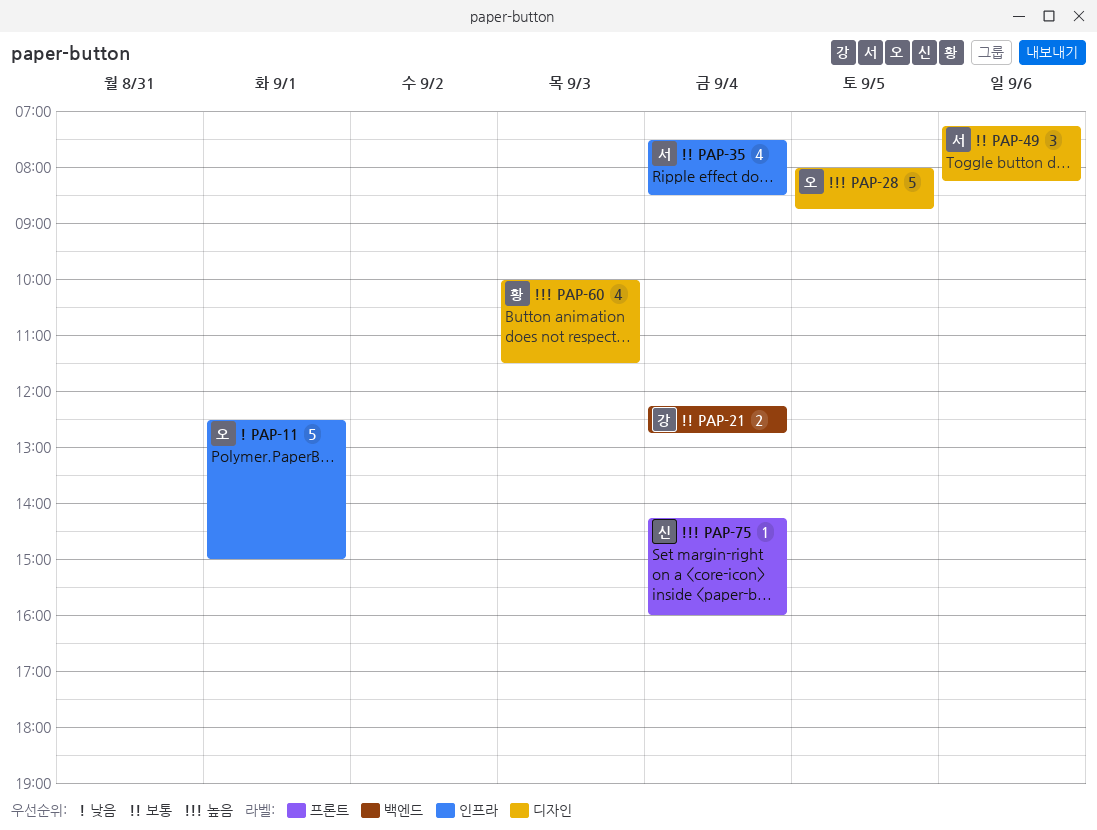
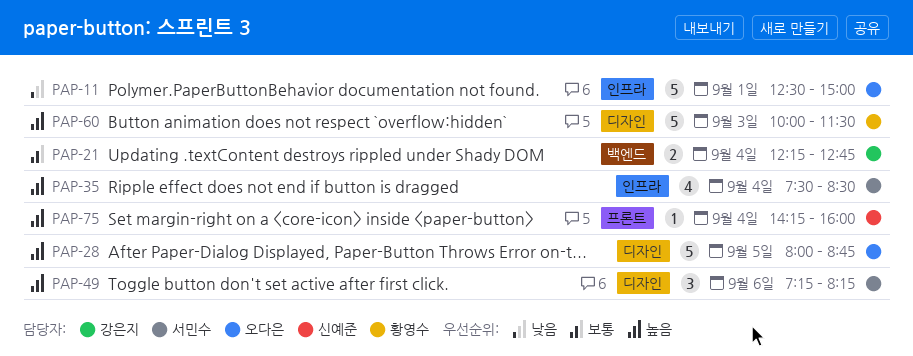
PAP-35, priority: 보통 -> 높음
PAP-49, priority: 보통 -> 높음
PAP-60, estimate: 4 -> 5

